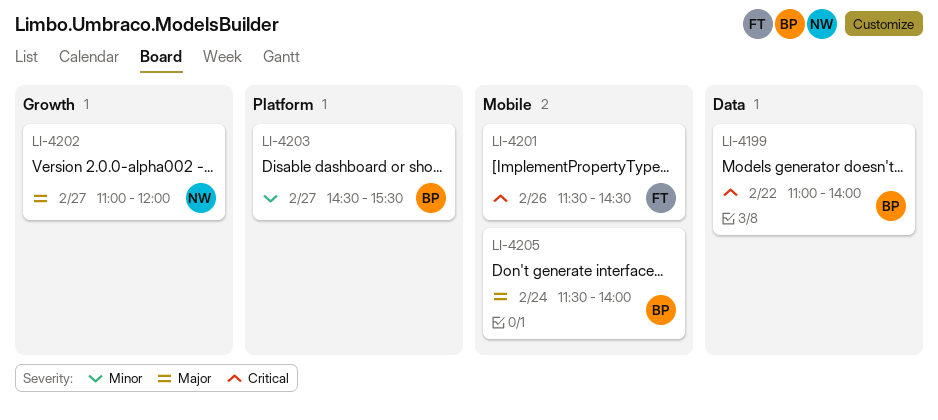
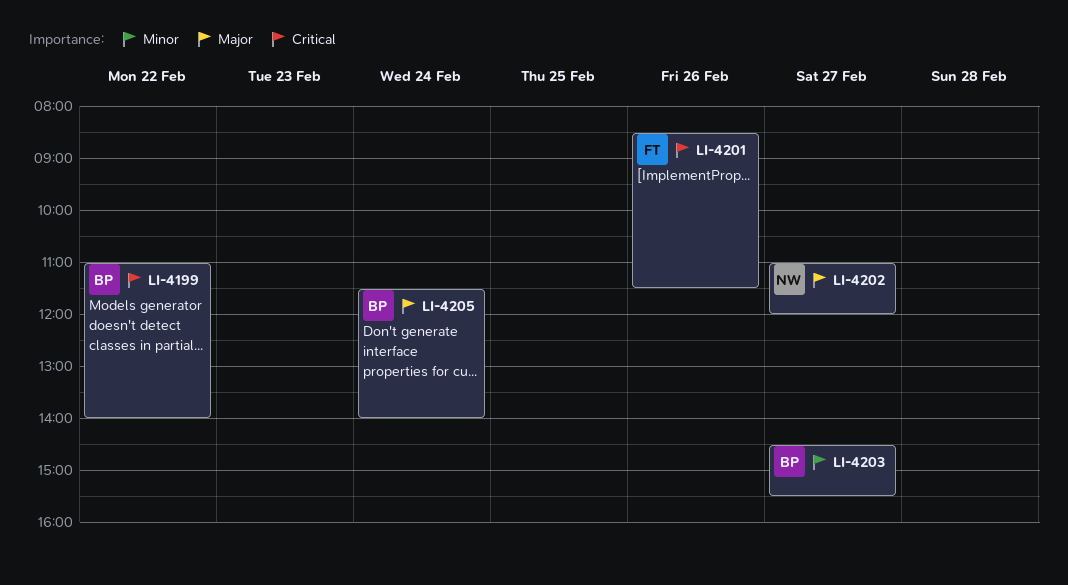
LI-4201, begins: 11:30 -> 08:30
LI-4201, ends: 14:30 -> 11:30

